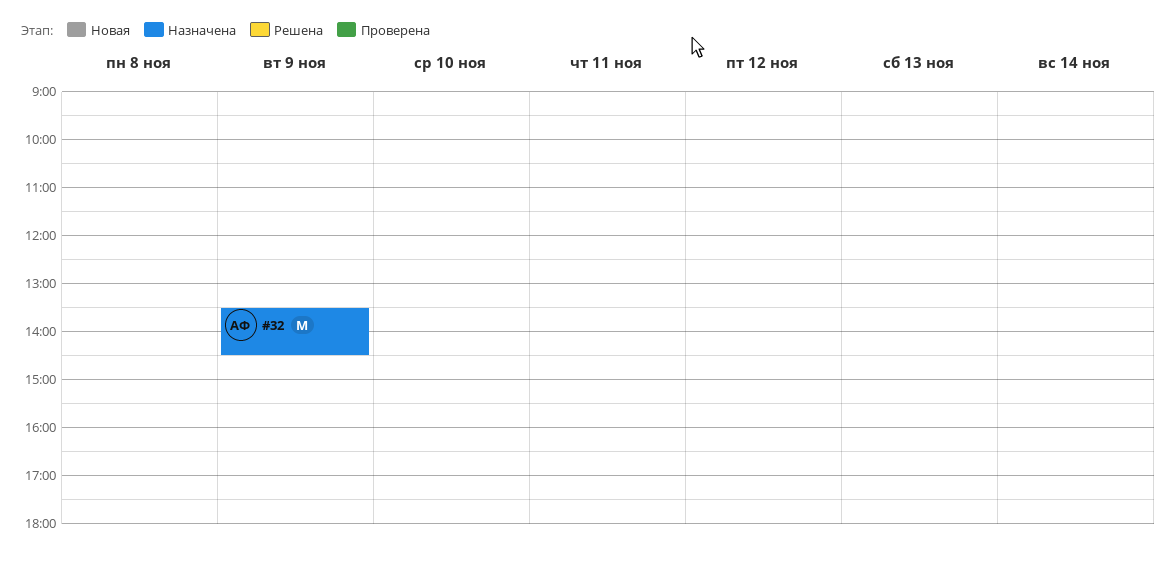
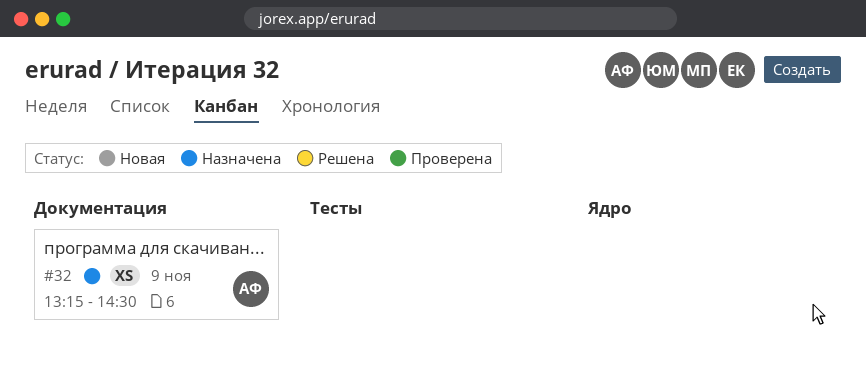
#32, estimate: M -> XS
#32, begins: 13:30 -> 13:15

